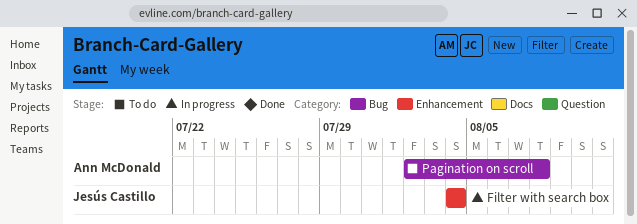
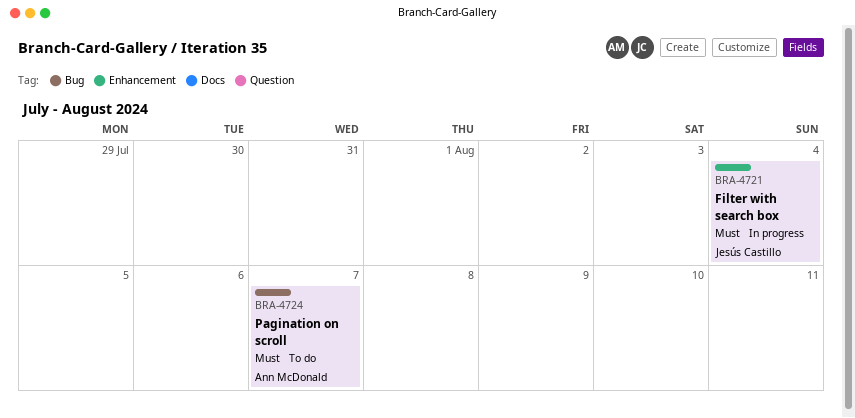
Pagination on scroll, due: Aug 8 -> Aug 7

